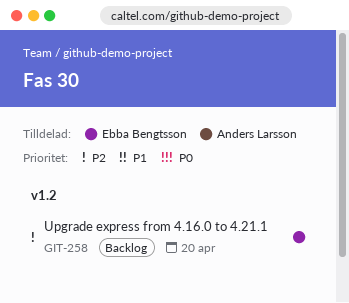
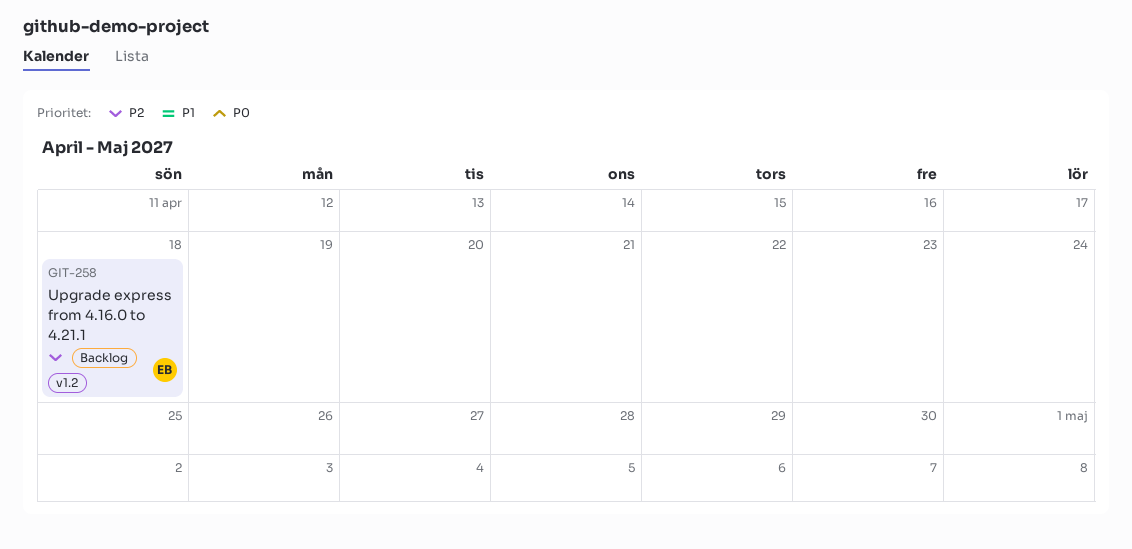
GIT-258, due: Apr 20 -> Apr 18

